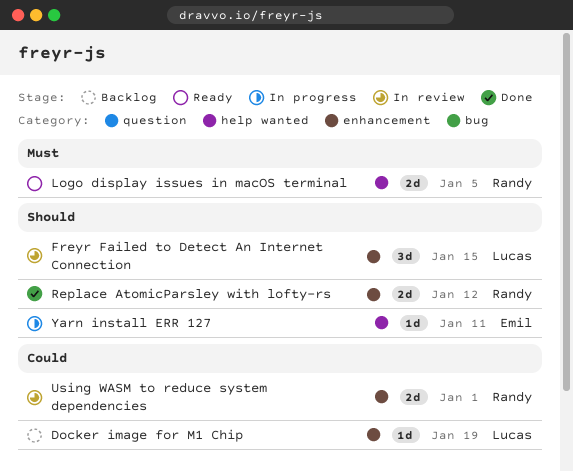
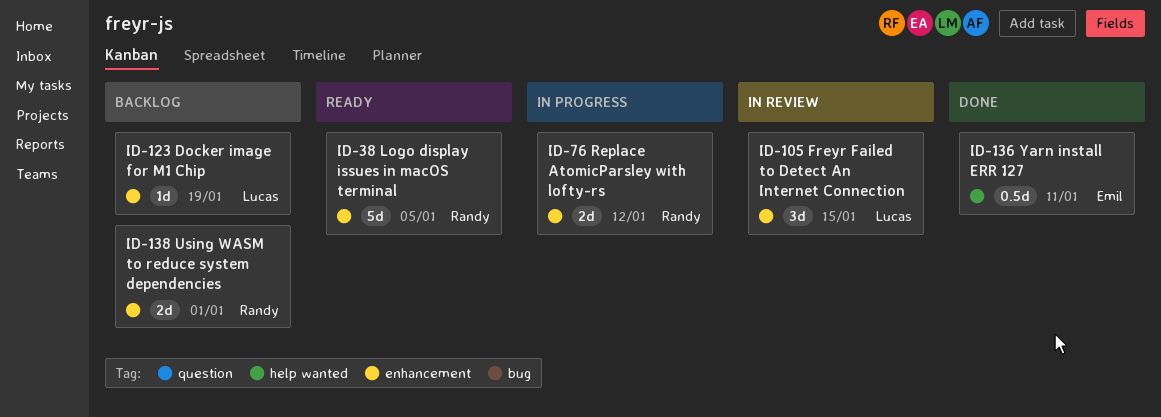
Logo display issues in macOS terminal, label: help wanted -> enhancement
Logo display issues in macOS terminal, estimate: 2d -> 5d
Replace AtomicParsley with lofty-rs, status: Done -> In progress
Using WASM to reduce system dependencies, status: In review -> Backlog
Yarn install ERR 127, status: In progress -> Done
Yarn install ERR 127, estimate: 1d -> 0.5d

